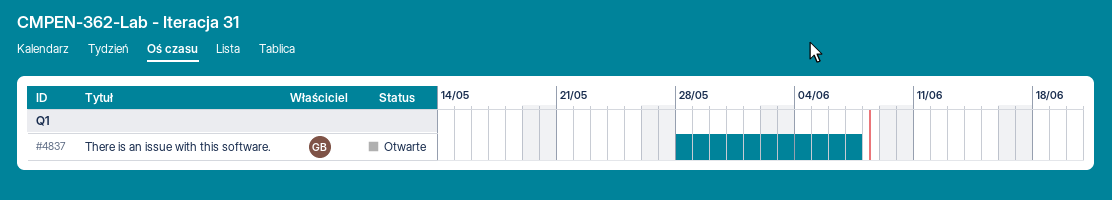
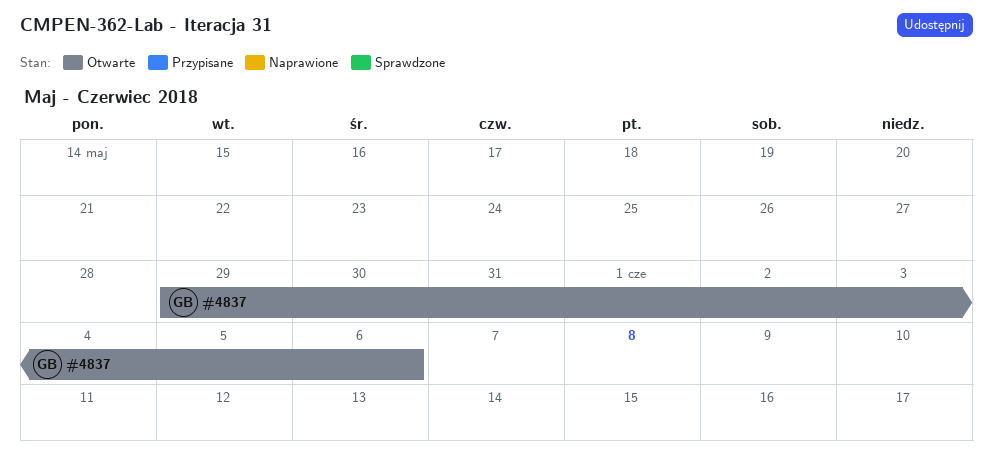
#4837, start: May 28 -> May 29
#4837, due: Jun 7 -> Jun 6

